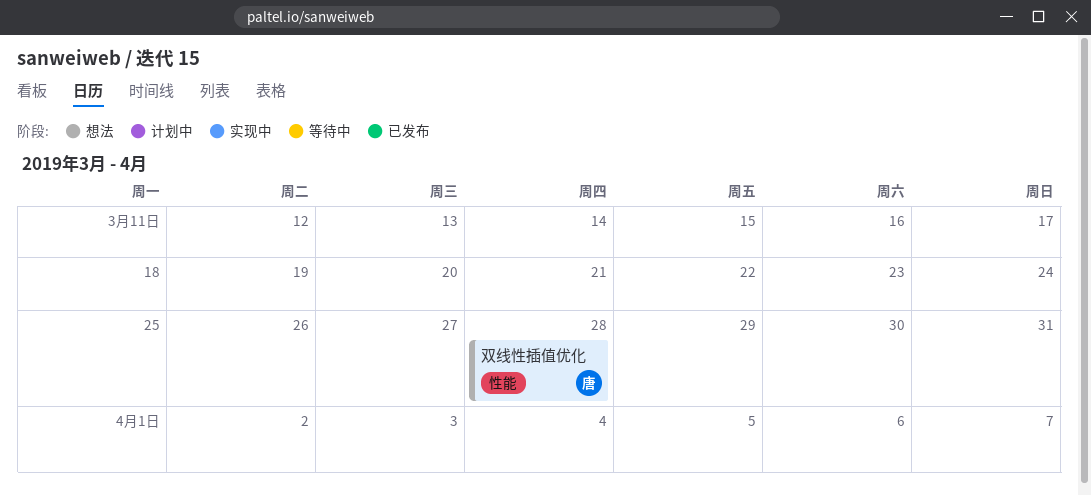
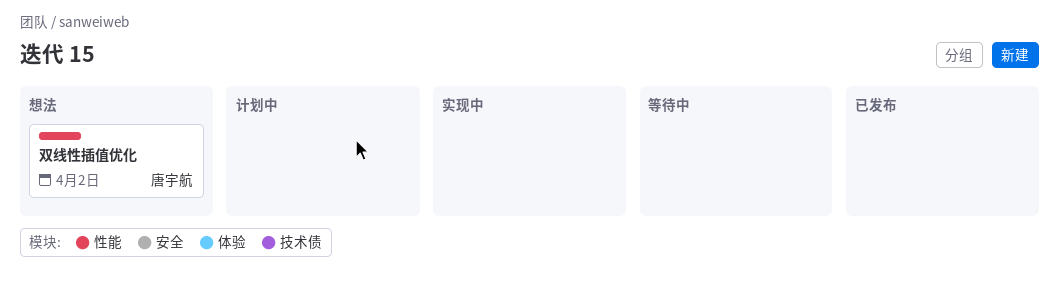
双线性插值优化, due: Mar 28 -> Apr 2

